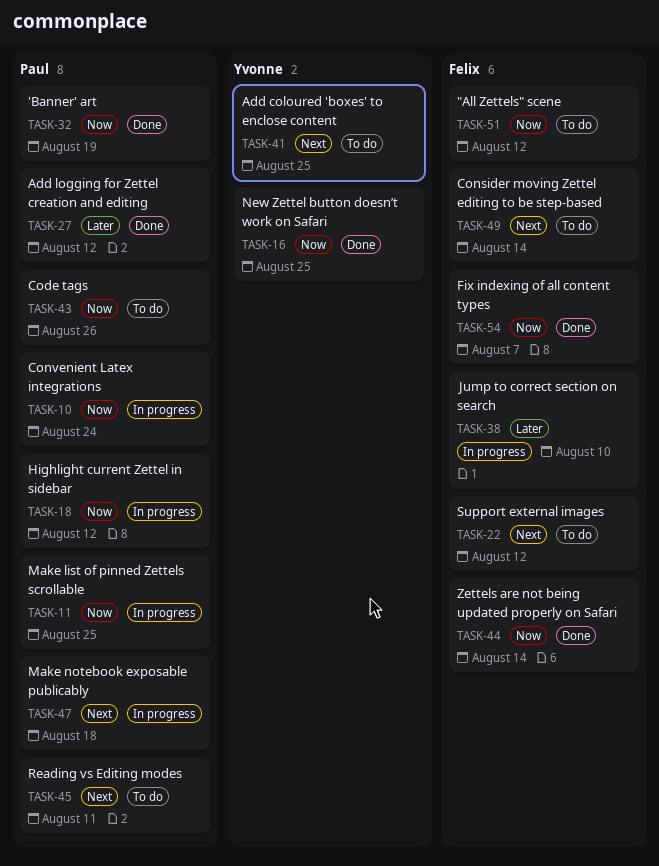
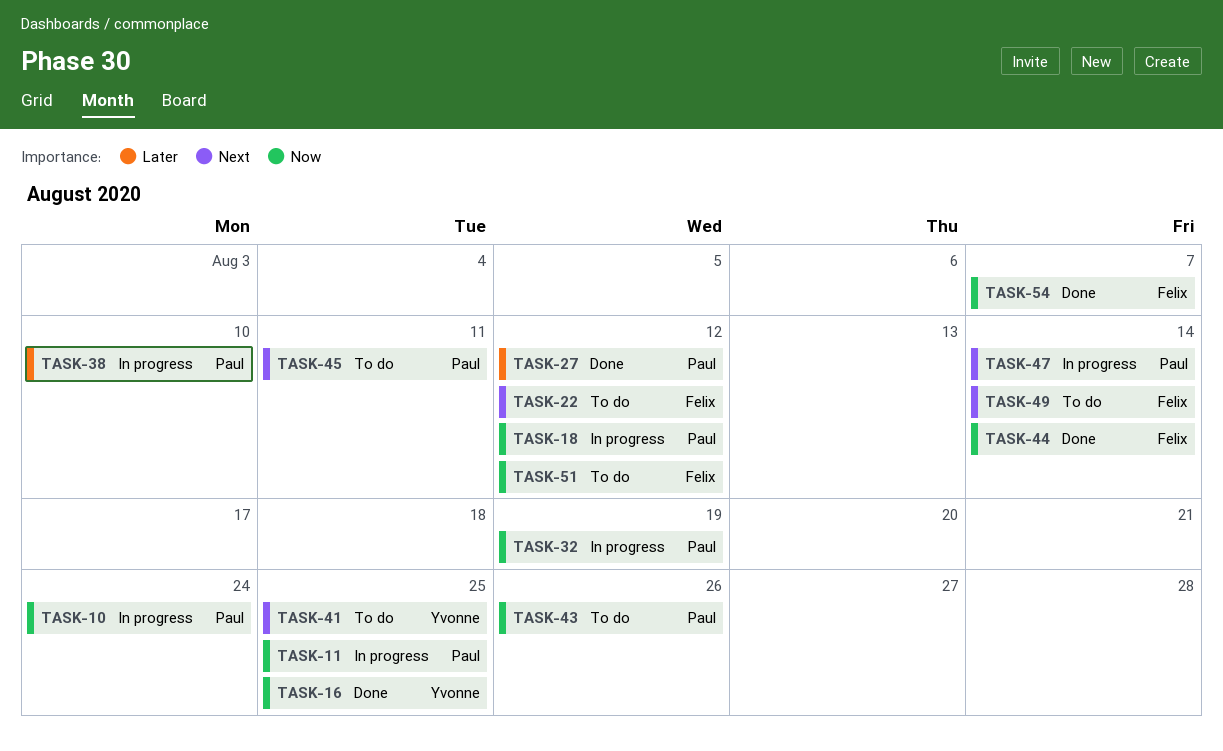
TASK-32, status: Done -> In progress
TASK-38, owner: Felix -> Paul
TASK-47, due: Aug 18 -> Aug 14

